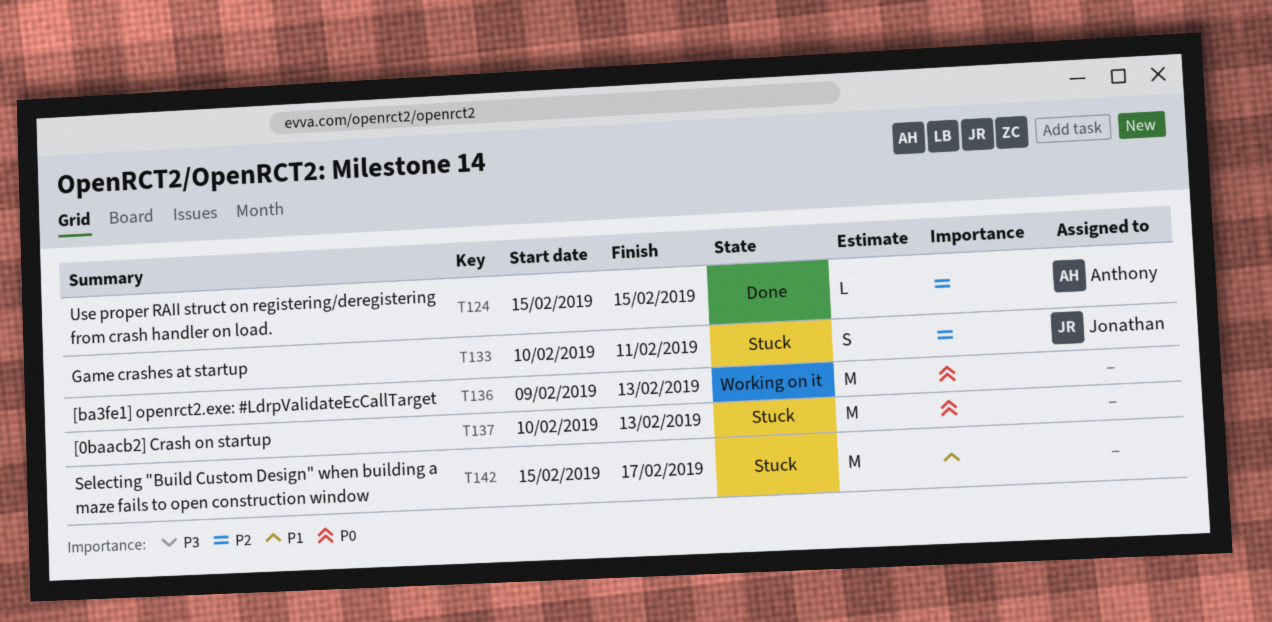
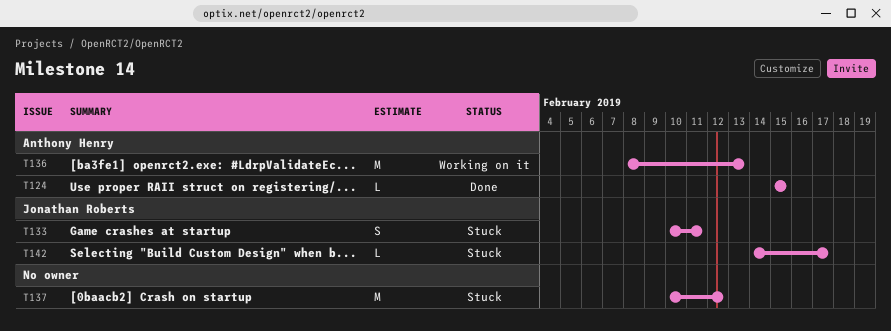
T136, owner: none -> Anthony Henry
T136, start: Feb 9 -> Feb 8
T137, due: Feb 13 -> Feb 12
T142, owner: none -> Jonathan Roberts
T142, estimate: M -> L
T142, start: Feb 15 -> Feb 14

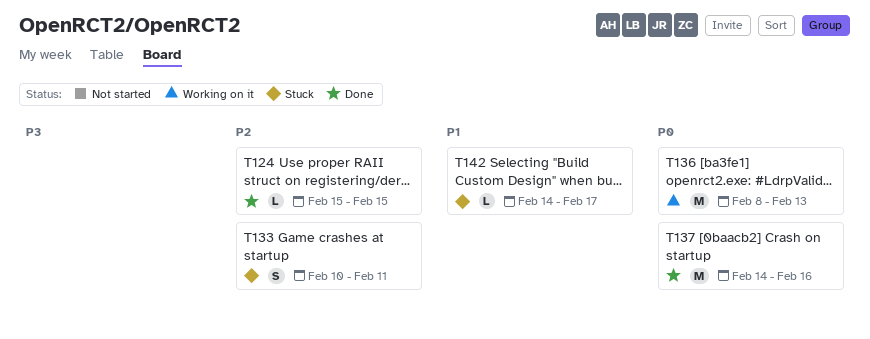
T137, status: Stuck -> Done
T137, start: Feb 10 -> Feb 14
T137, due: Feb 12 -> Feb 16

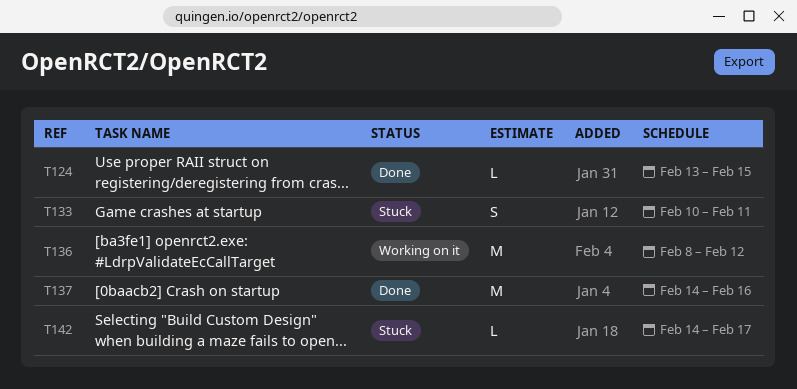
T124, start: Feb 15 -> Feb 13
T136, due: Feb 13 -> Feb 12

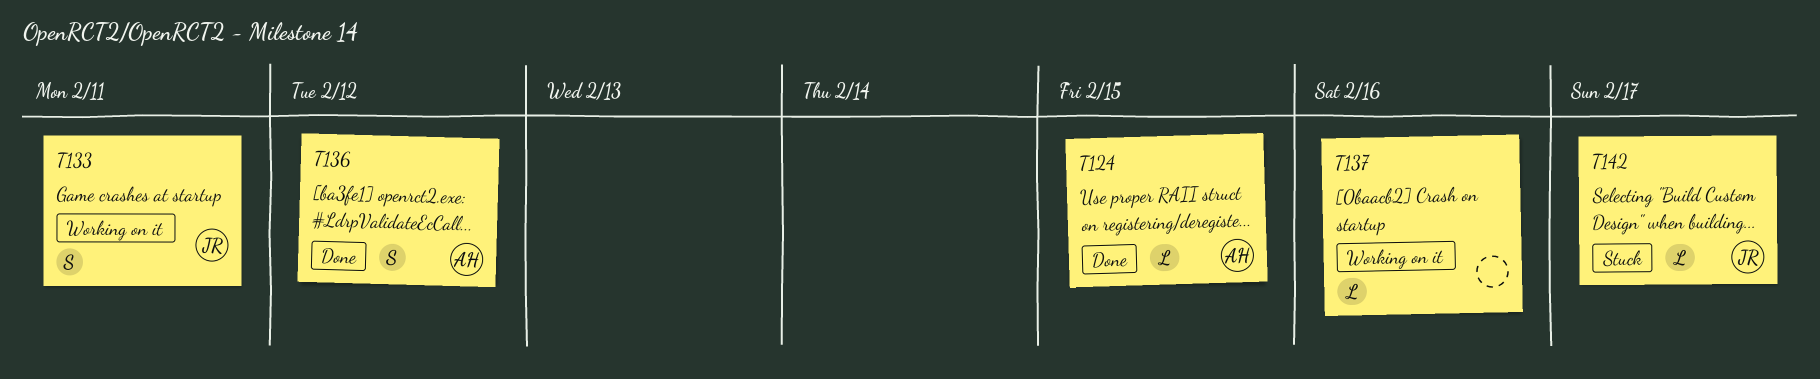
T133, status: Stuck -> Working on it
T136, status: Working on it -> Done
T136, estimate: M -> S
T137, status: Done -> Working on it
T137, estimate: M -> L

